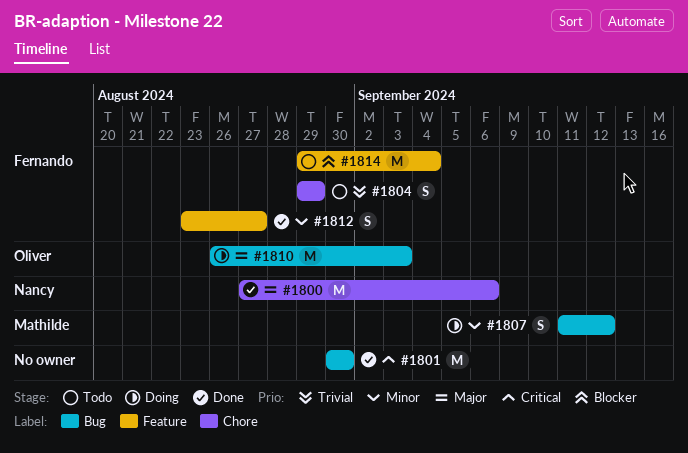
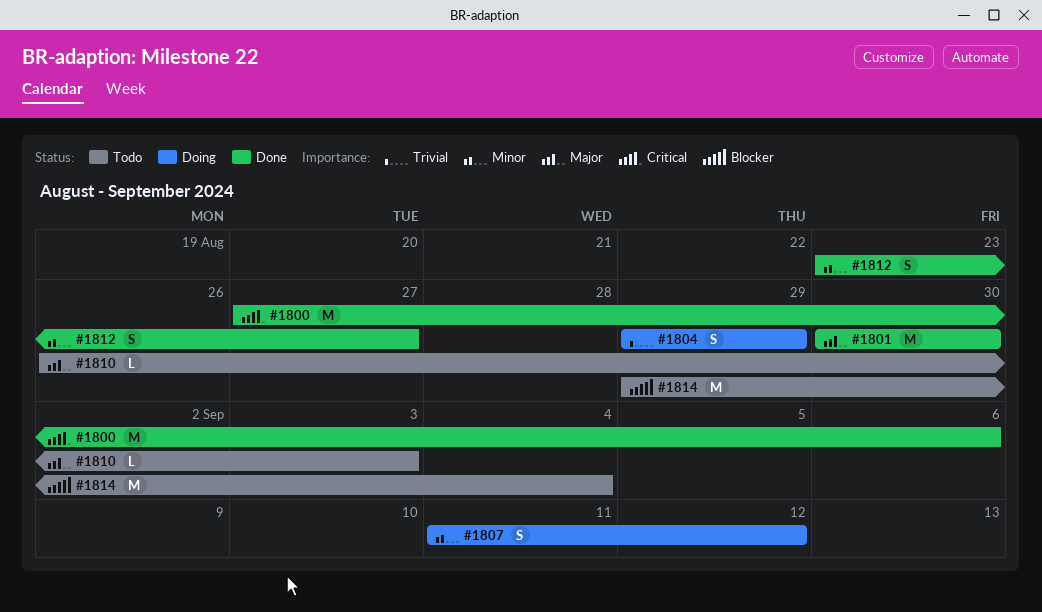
#1800, priority: Major -> Critical
#1801, priority: Critical -> Major
#1804, status: Todo -> Doing
#1810, status: Doing -> Todo
#1810, estimate: M -> L

